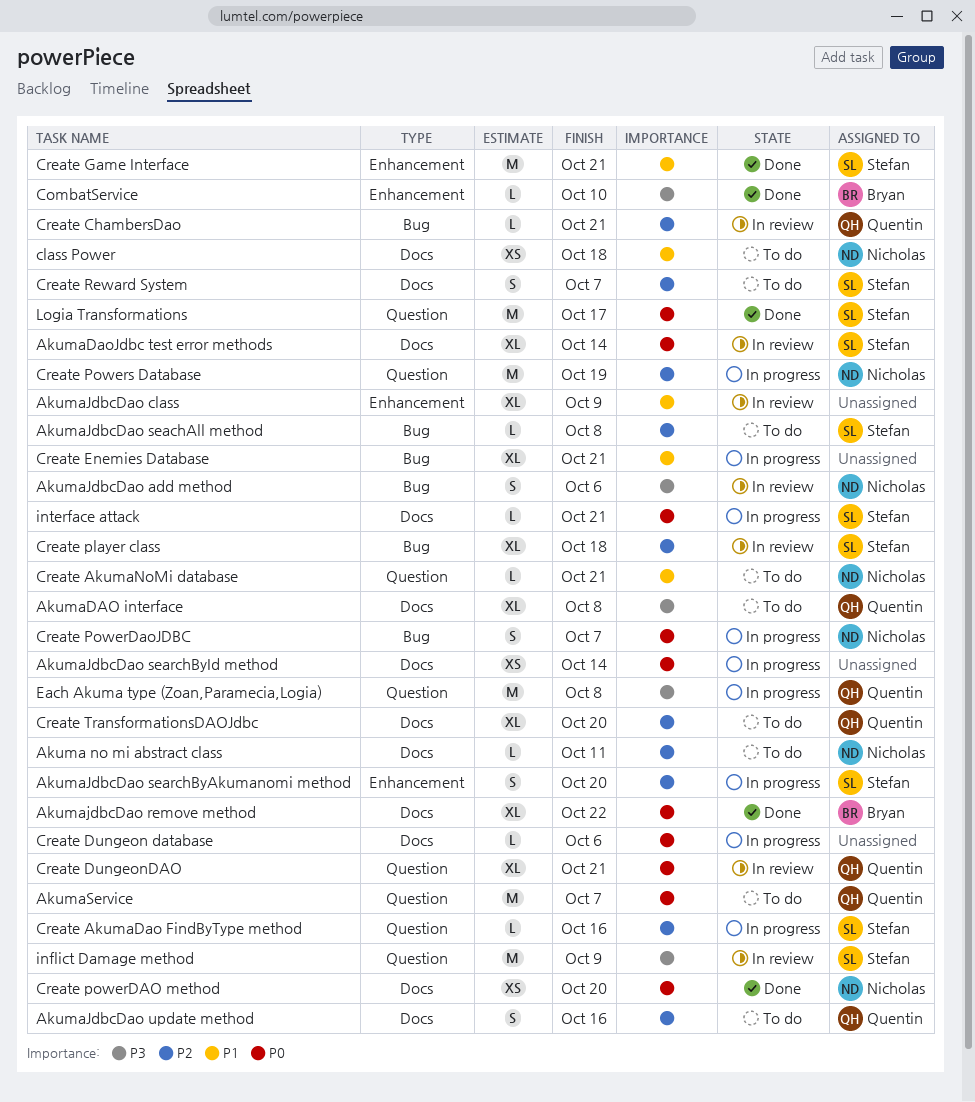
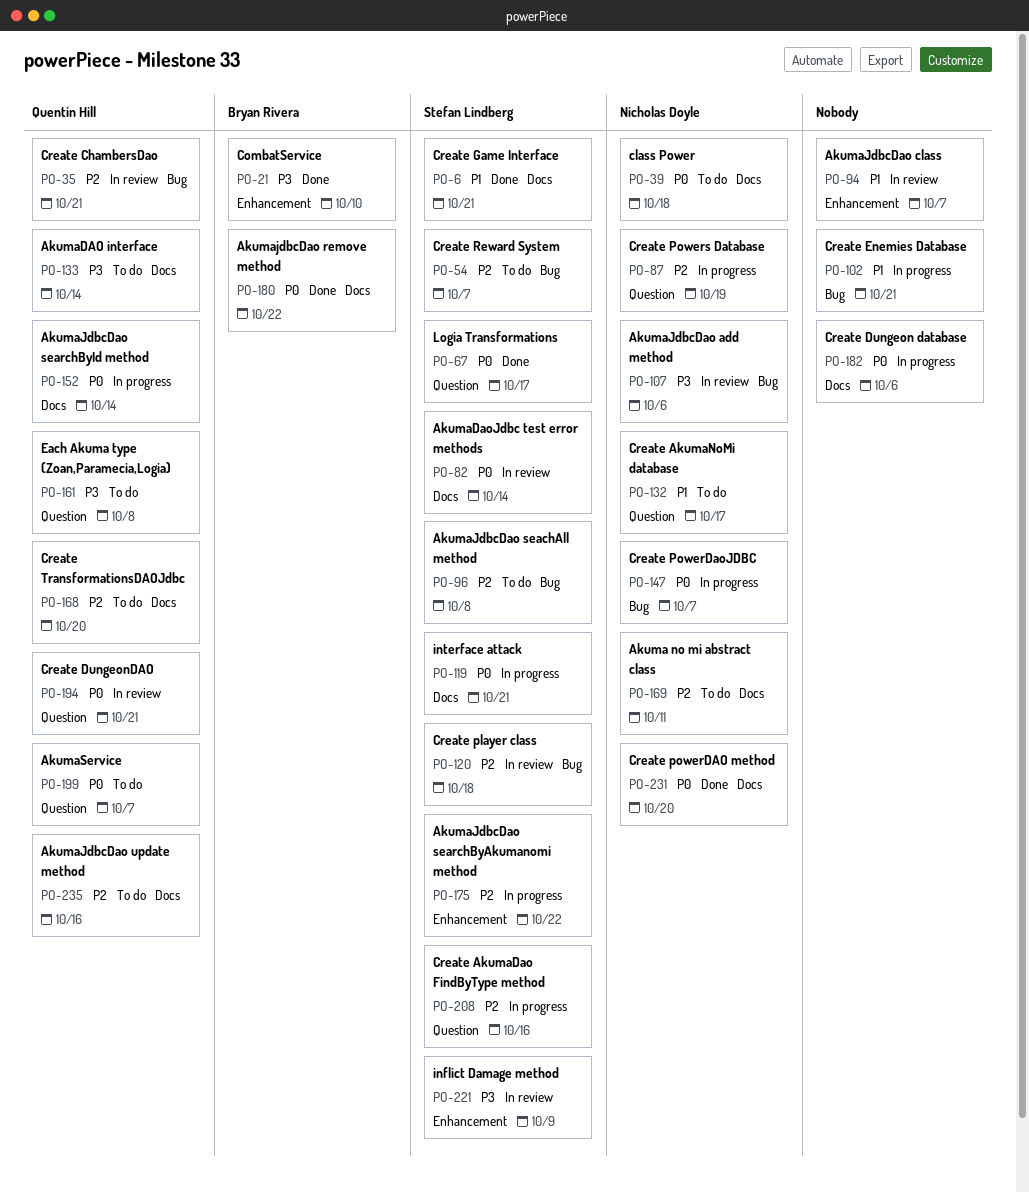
AkumaDAO interface, due: Oct 8 -> Oct 14
AkumaJdbcDao class, due: Oct 9 -> Oct 7
AkumaJdbcDao searchByAkumanomi method, due: Oct 20 -> Oct 22
AkumaJdbcDao searchById method, owner: none -> Quentin Hill
class Power, priority: P1 -> P0
Create AkumaNoMi database, due: Oct 21 -> Oct 17
Create Game Interface, label: Enhancement -> Docs
Create Reward System, label: Docs -> Bug
Each Akuma type (Zoan,Paramecia,Logia), status: In progress -> To do
inflict Damage method, label: Question -> Enhancement

